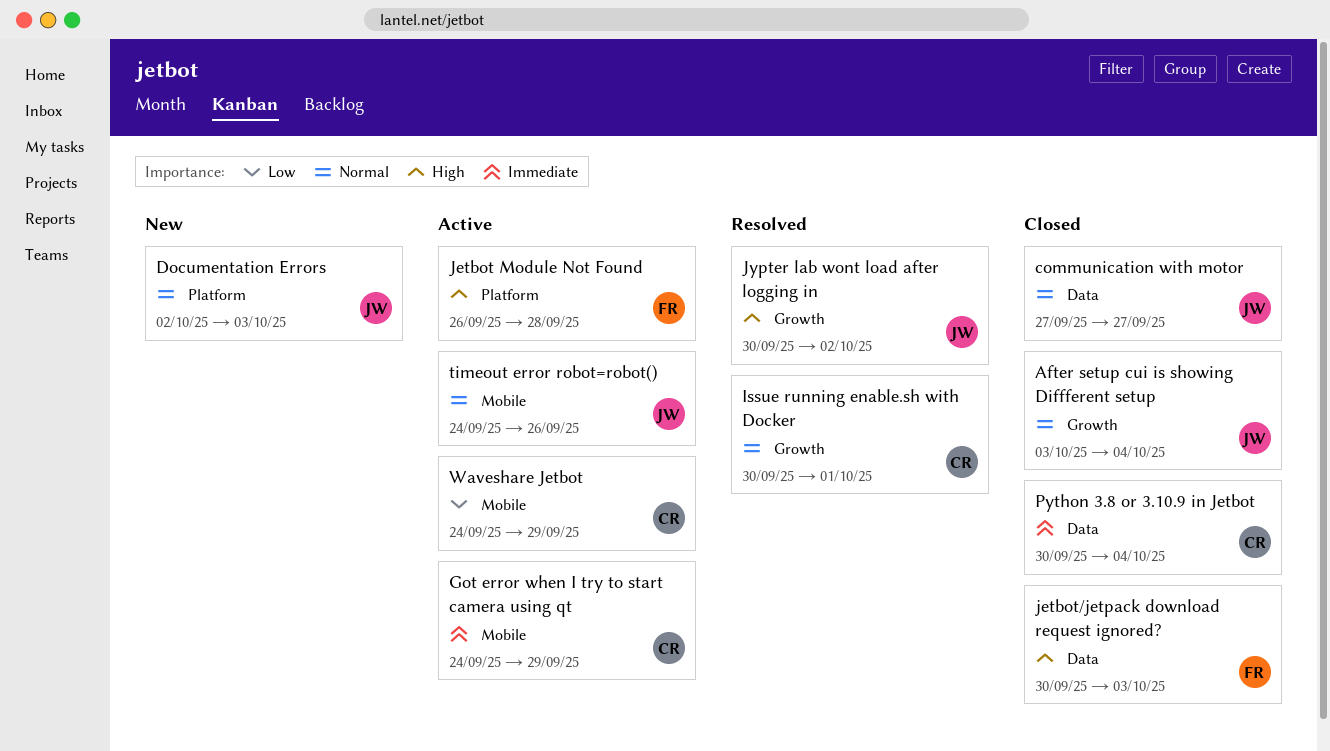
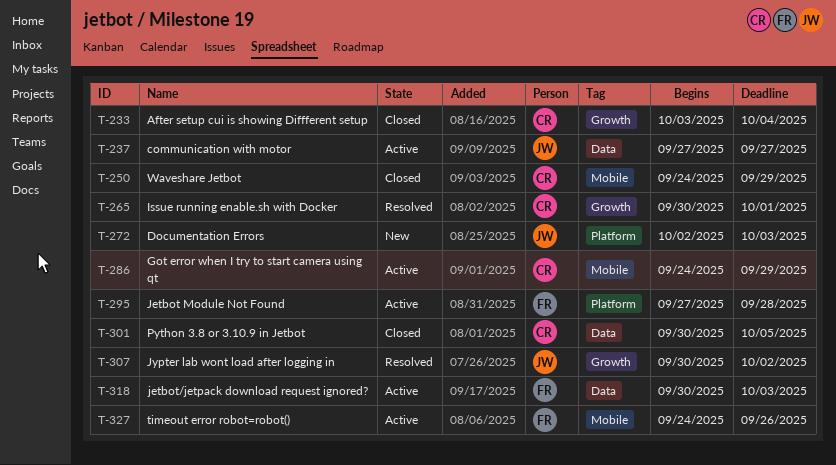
After setup cui is showing Diffferent setup, owner: JW -> CR
communication with motor, status: Closed -> Active
Jetbot Module Not Found, start: Sep 26 -> Sep 27
jetbot/jetpack download request ignored?, status: Closed -> Active
Python 3.8 or 3.10.9 in Jetbot, due: Oct 4 -> Oct 5
timeout error robot=robot(), owner: JW -> FR
Waveshare Jetbot, status: Active -> Closed

